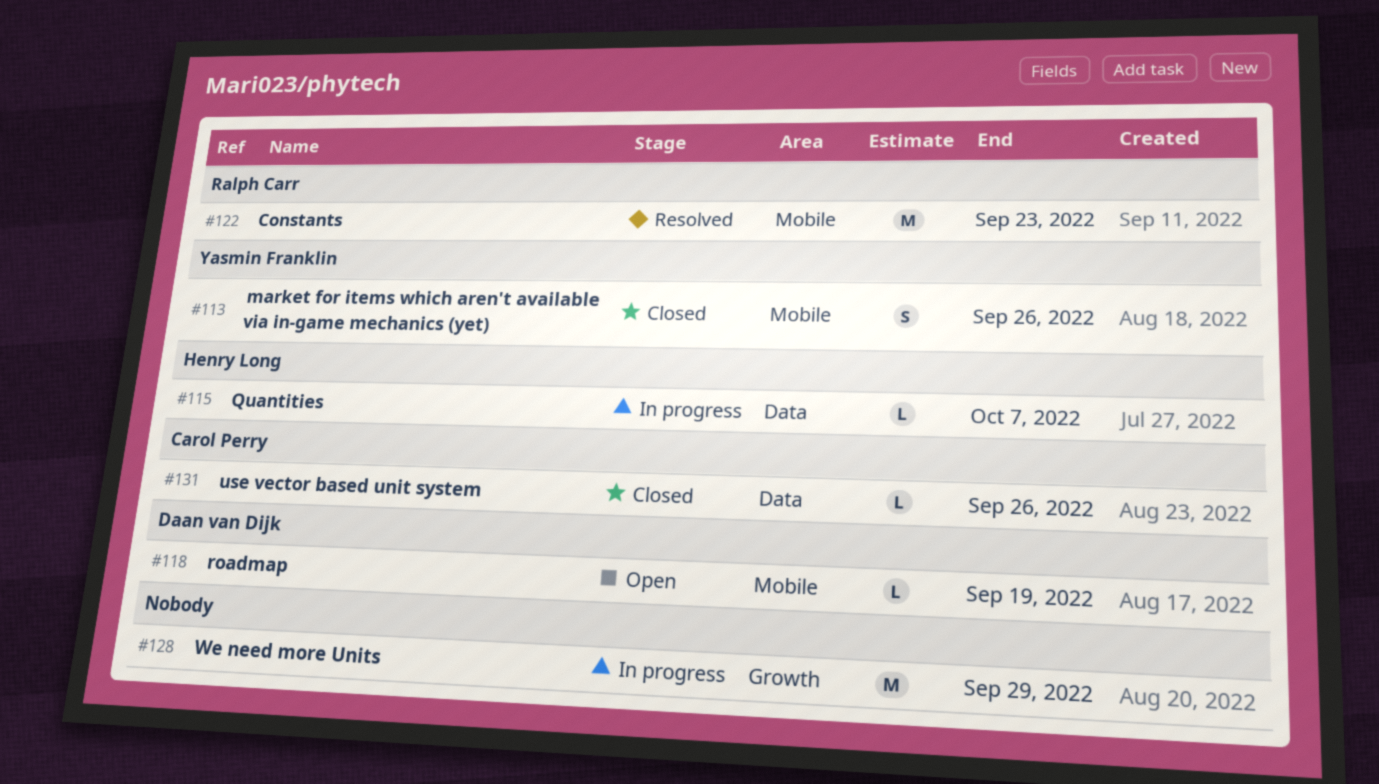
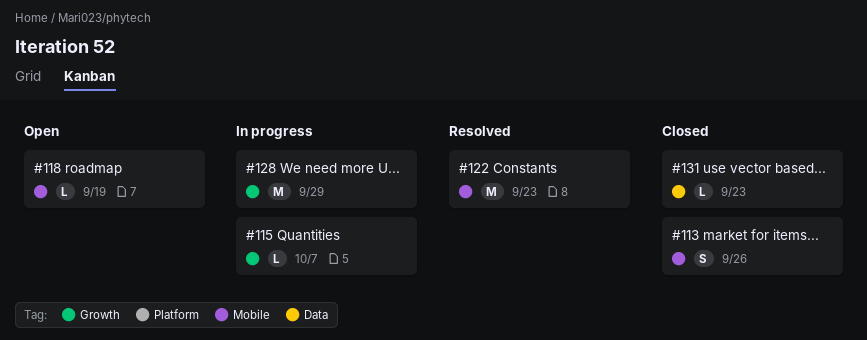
#115, label: Data -> Growth
#131, due: Sep 26 -> Sep 23

